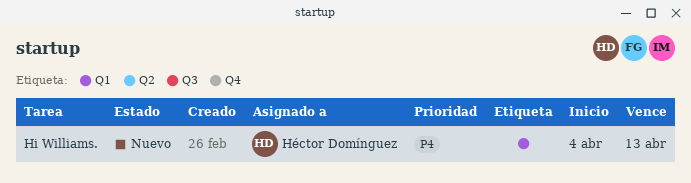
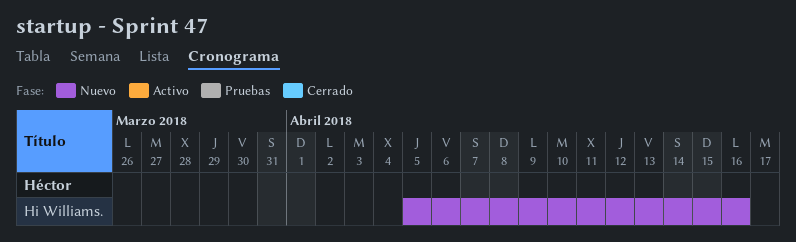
Hi Williams., start: Apr 4 -> Apr 5
Hi Williams., due: Apr 13 -> Apr 16

